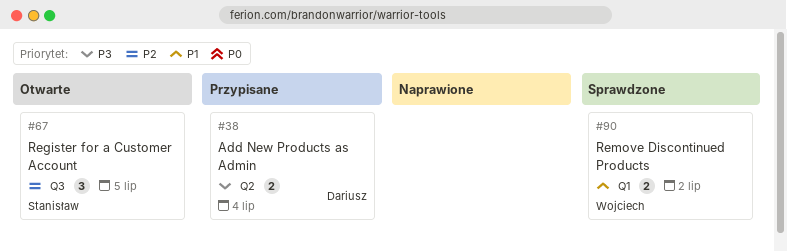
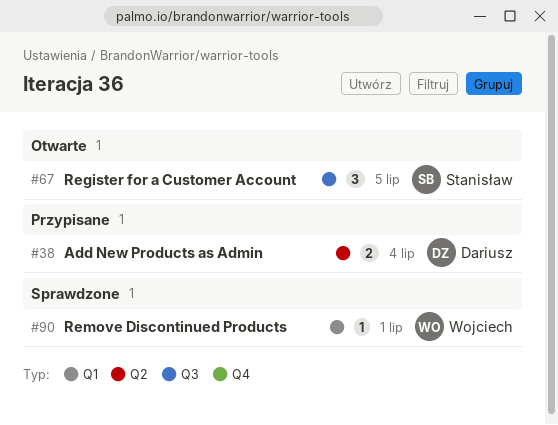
#90, estimate: 2 -> 1
#90, due: Jul 2 -> Jul 1

